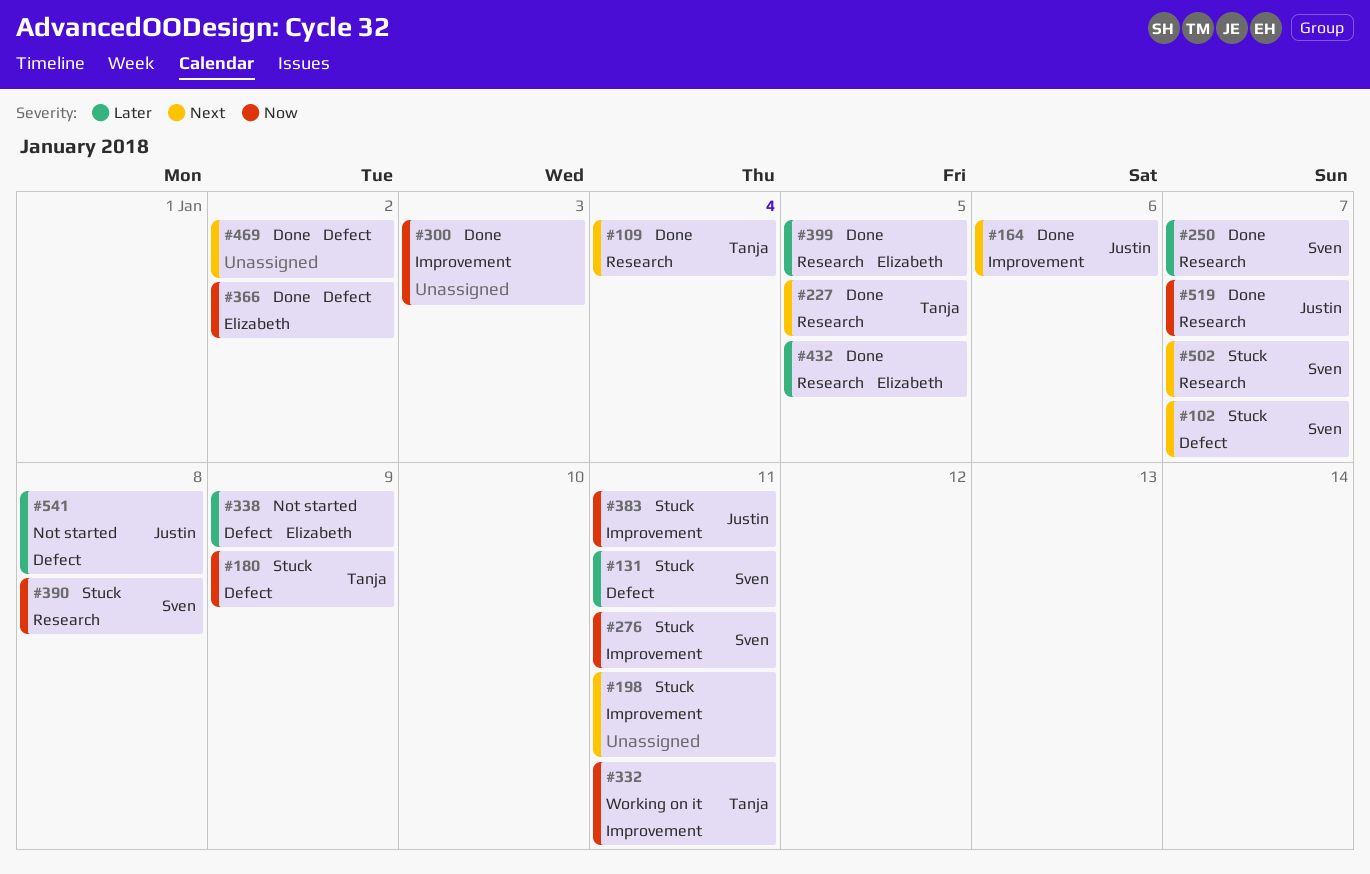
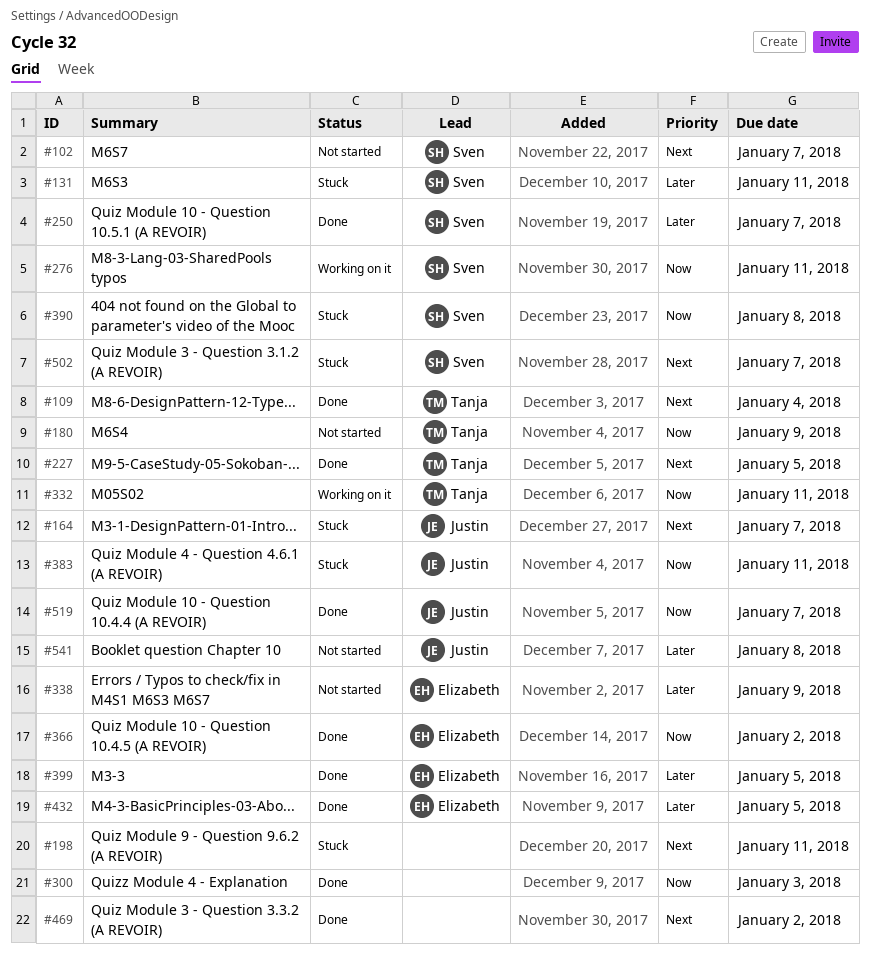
#102, status: Stuck -> Not started
#164, status: Done -> Stuck
#164, due: Jan 6 -> Jan 7
#180, status: Stuck -> Not started
#276, status: Stuck -> Working on it

